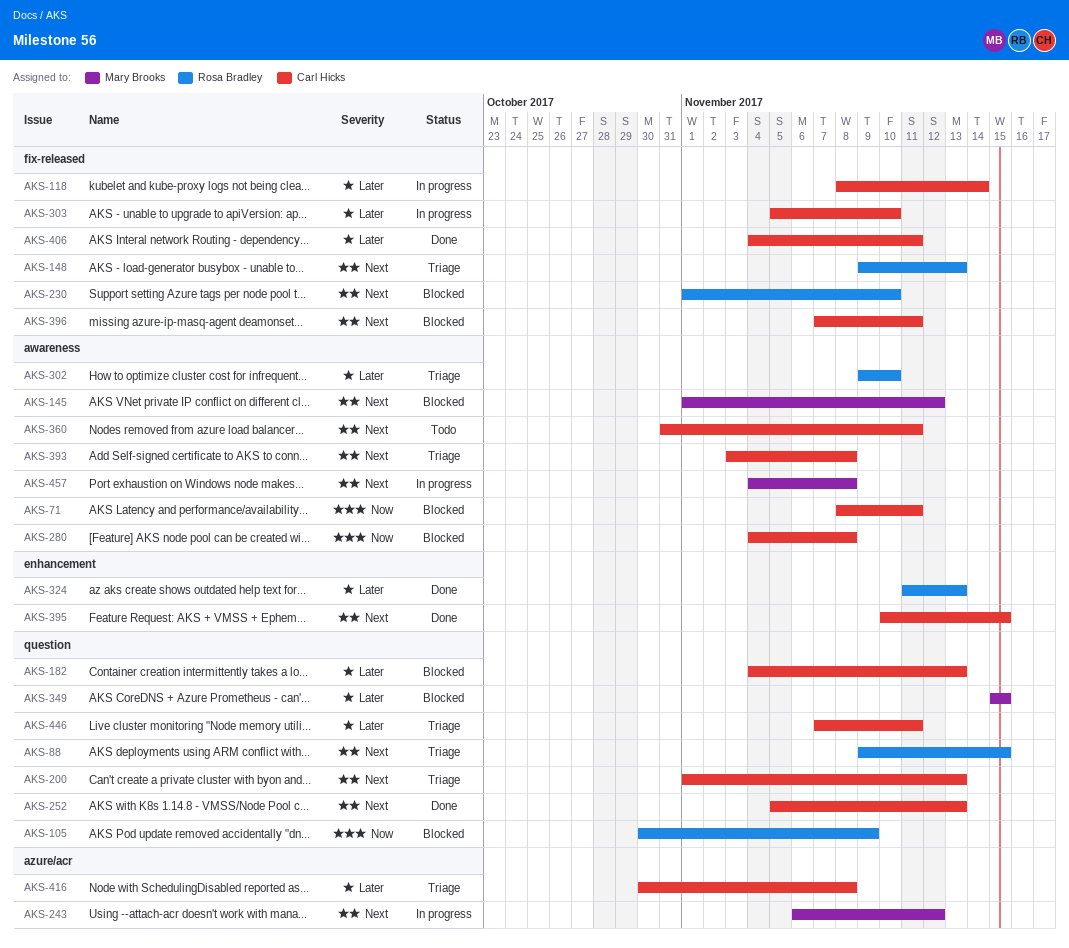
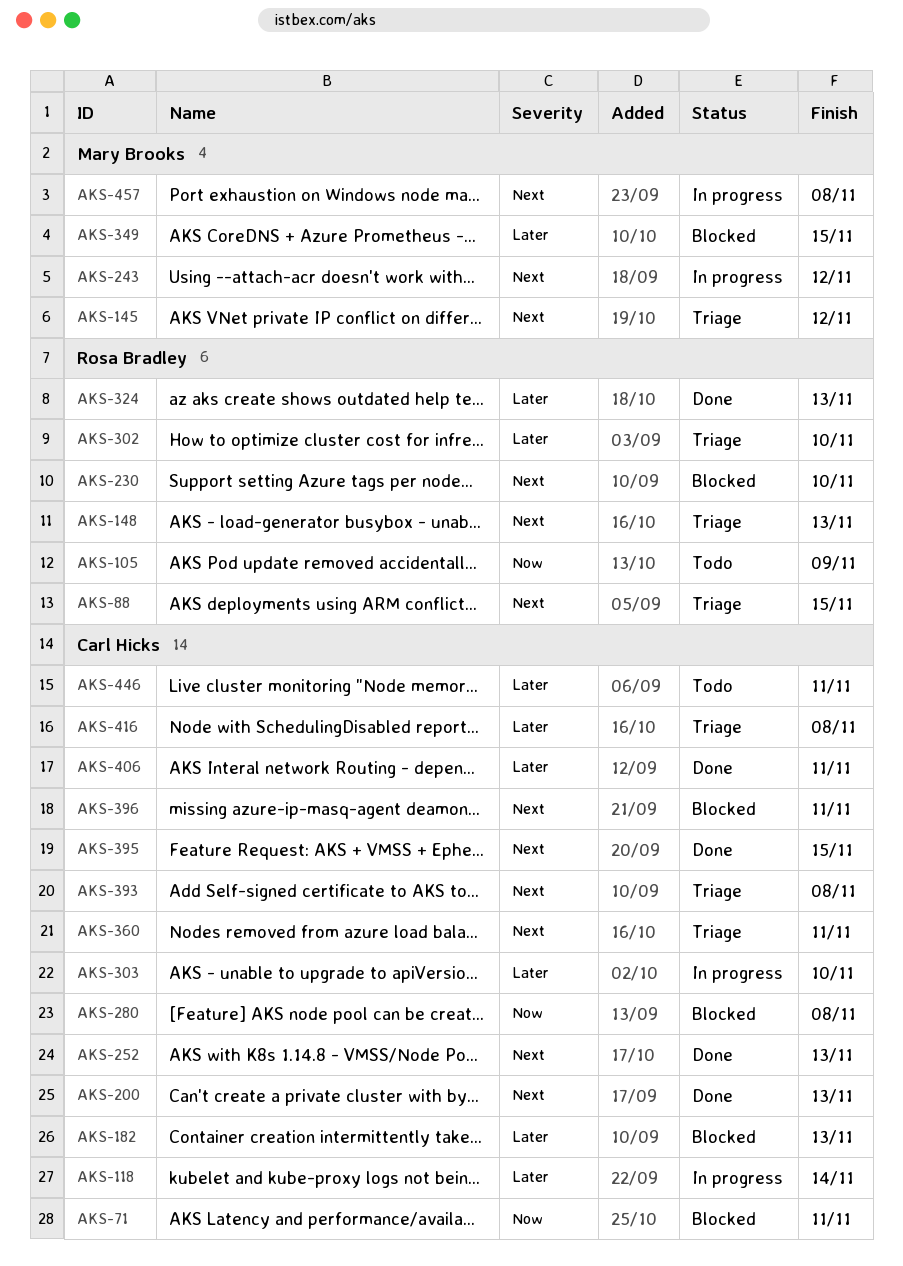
AKS-105, status: Blocked -> Todo
AKS-145, status: Blocked -> Triage
AKS-200, status: Triage -> Done
AKS-360, status: Todo -> Triage
AKS-446, status: Triage -> Todo

